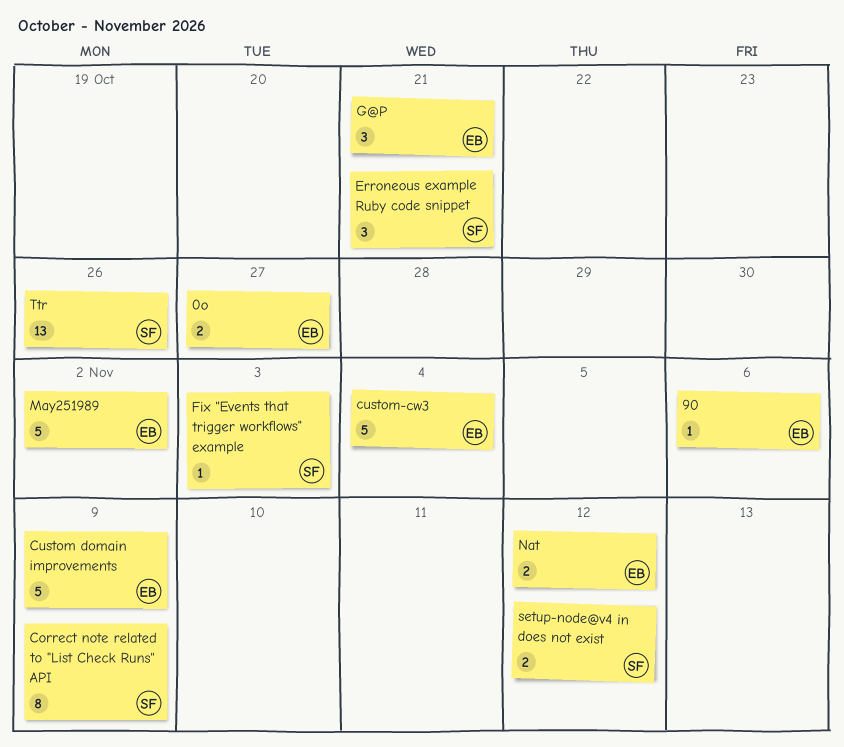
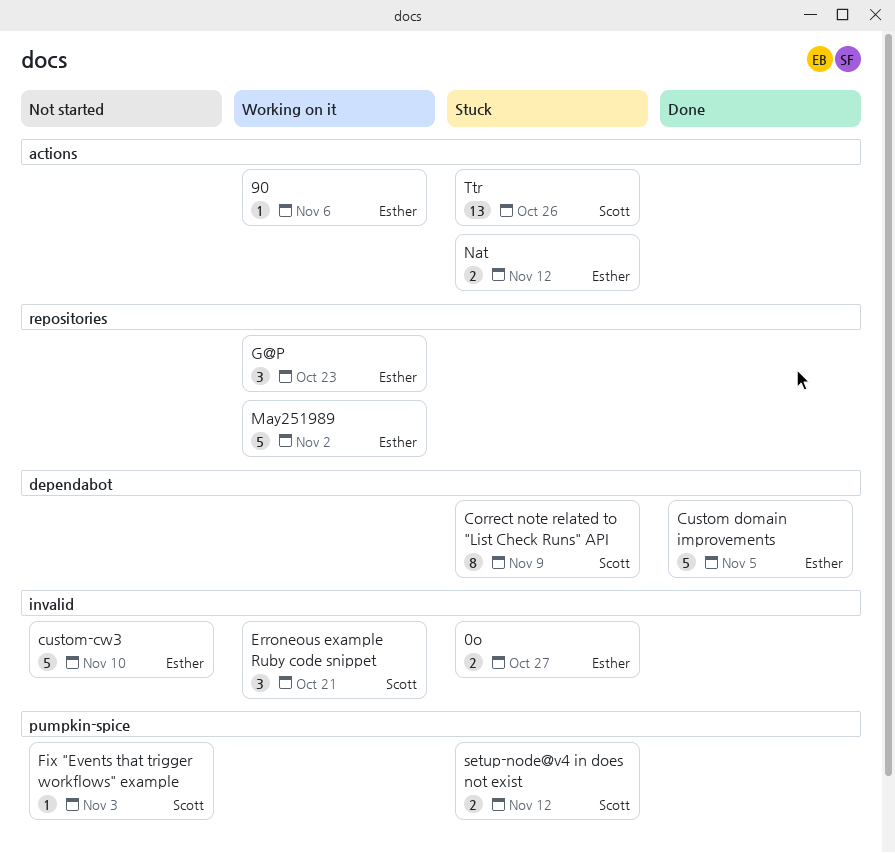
Custom domain improvements, due: Nov 9 -> Nov 5
custom-cw3, due: Nov 4 -> Nov 10
G@P, due: Oct 21 -> Oct 23

